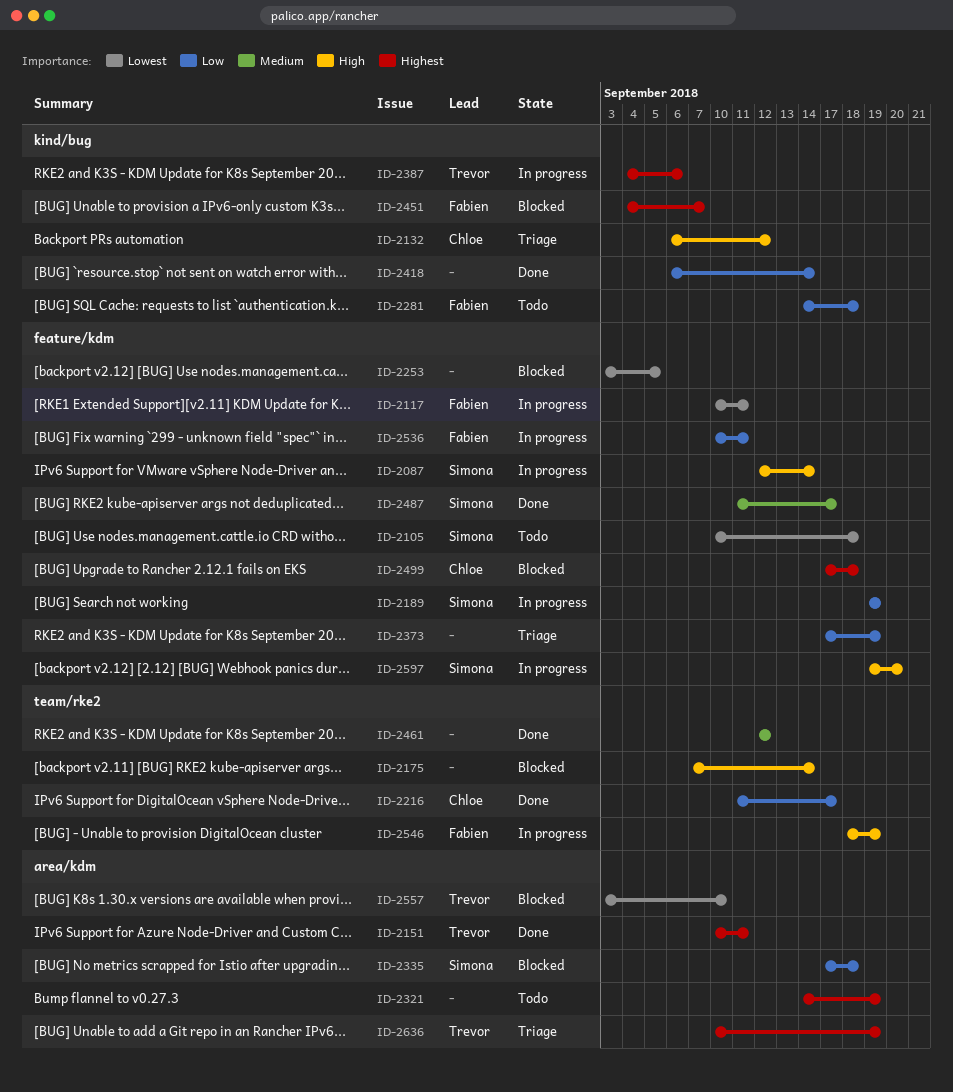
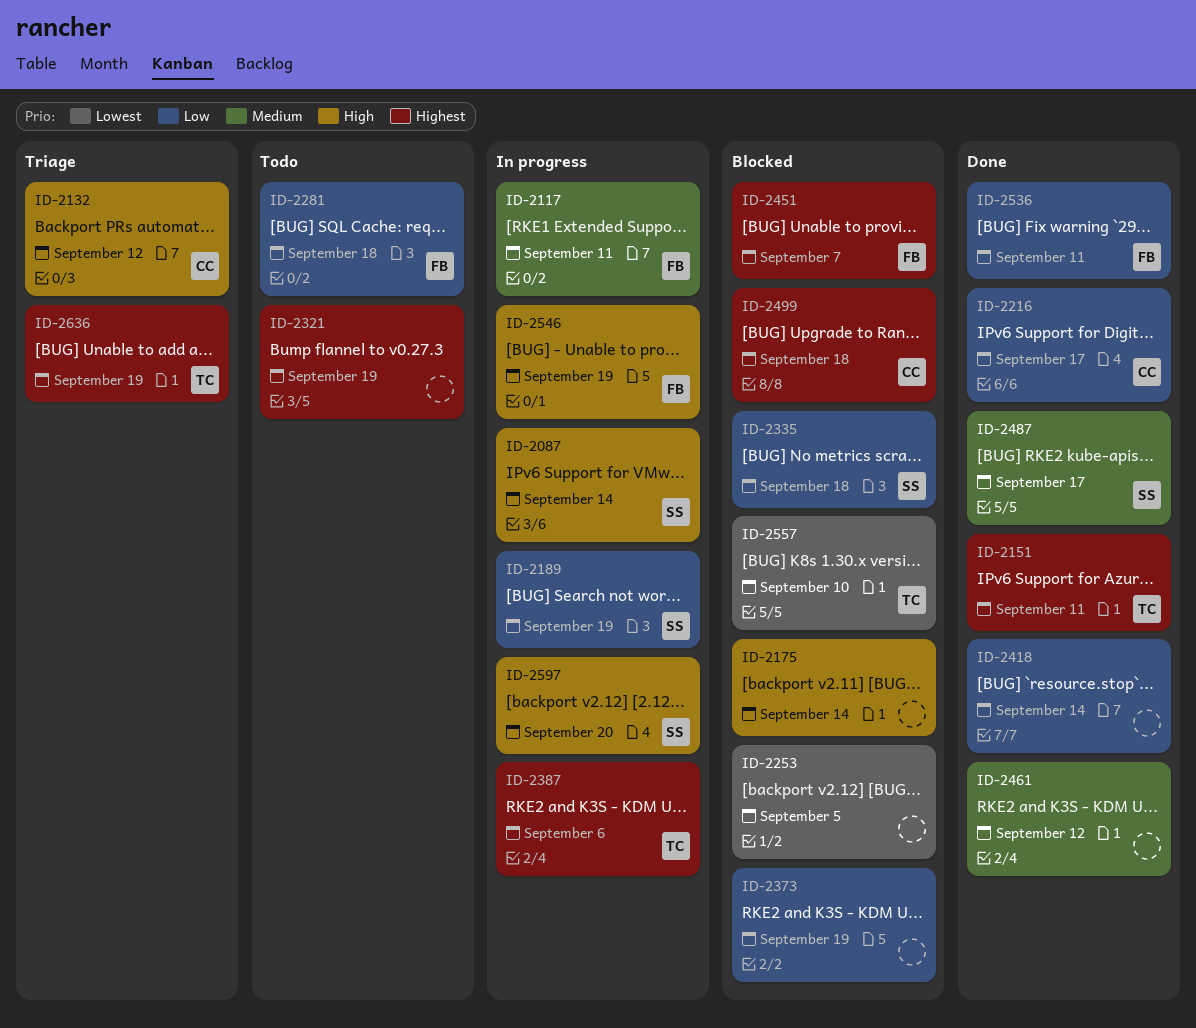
ID-2105: present -> none
ID-2117, priority: Lowest -> Medium
ID-2373, status: Triage -> Blocked
ID-2536, status: In progress -> Done

